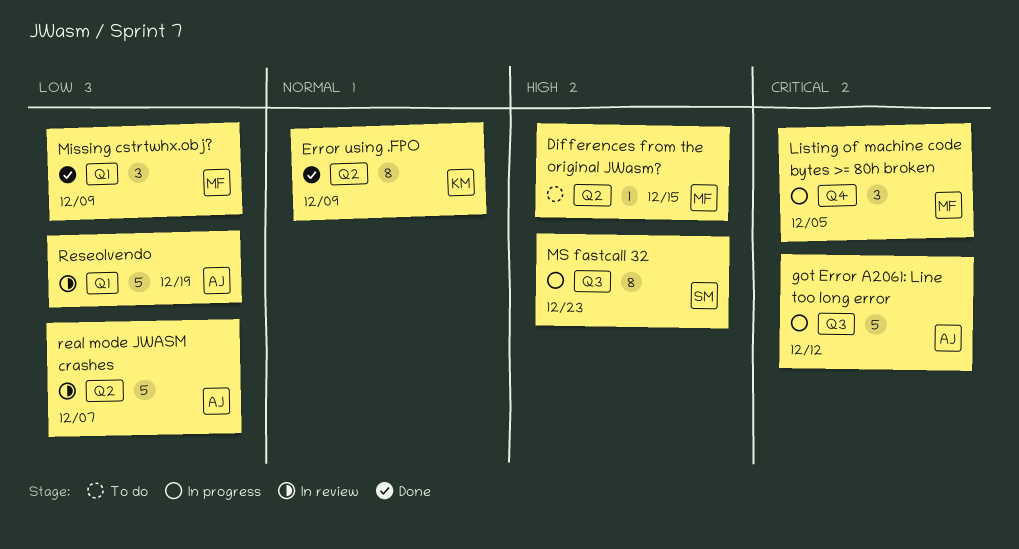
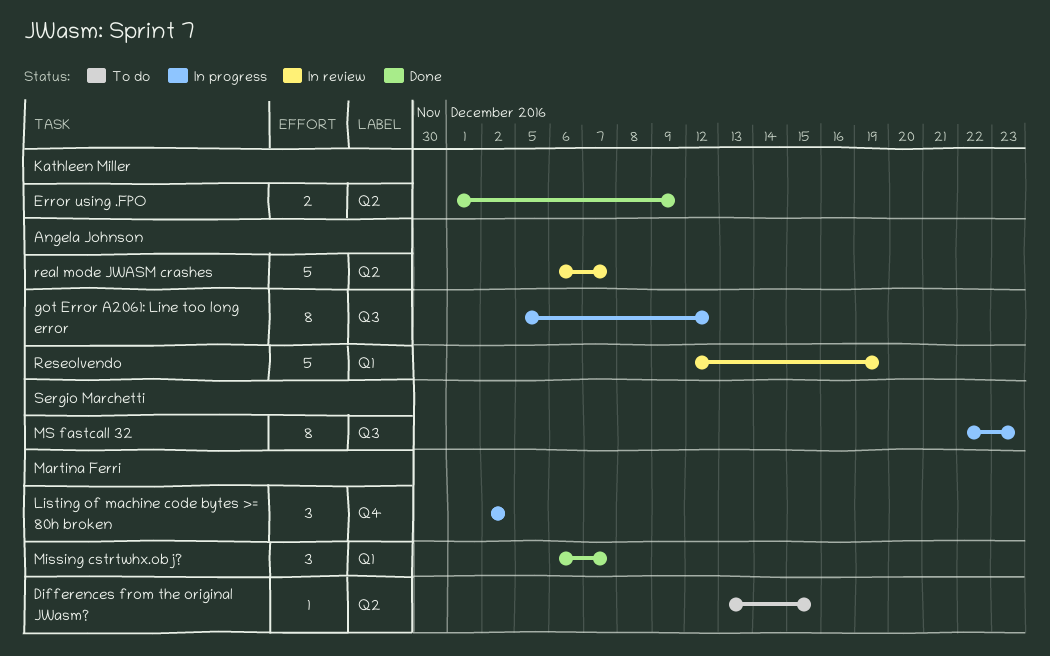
Error using .FPO, estimate: 8 -> 2
got Error A2061: Line too long error, estimate: 5 -> 8
Listing of machine code bytes >= 80h broken, due: Dec 5 -> Dec 2
Missing cstrtwhx.obj?, due: Dec 9 -> Dec 7

